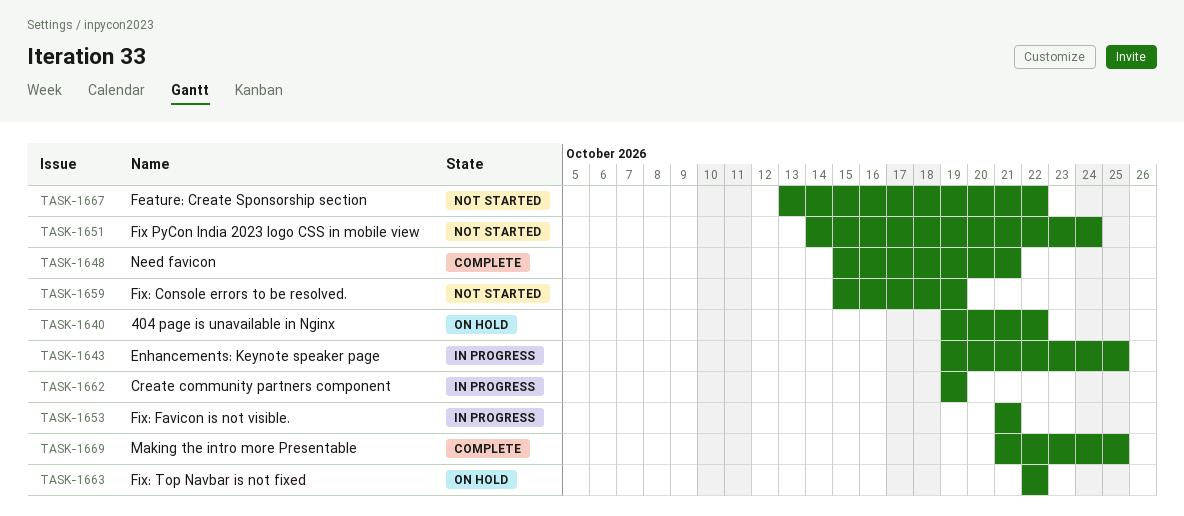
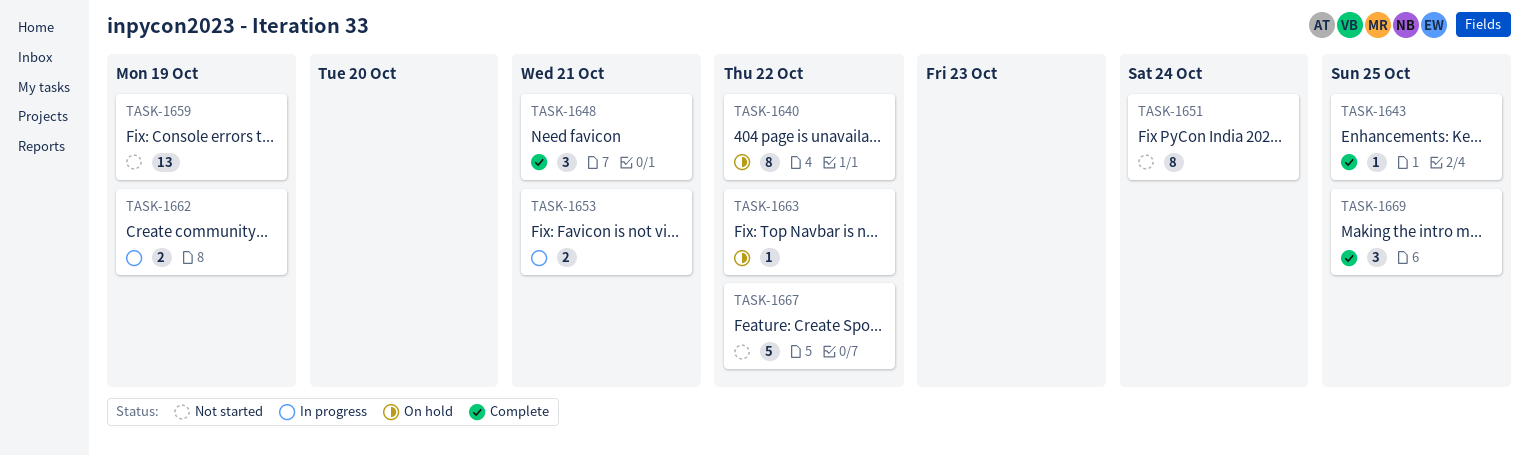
TASK-1643, status: In progress -> Complete

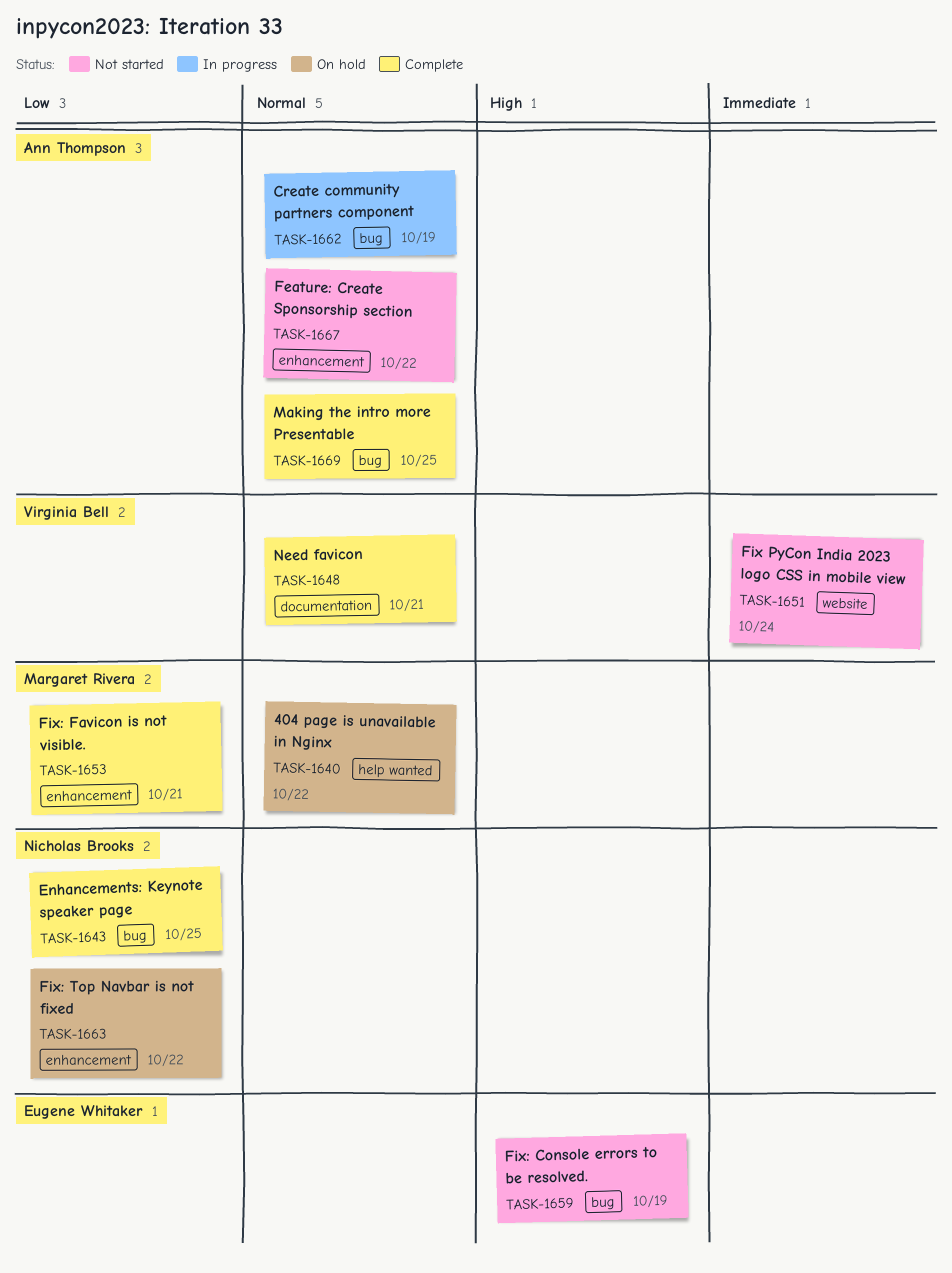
TASK-1653, status: In progress -> Complete

